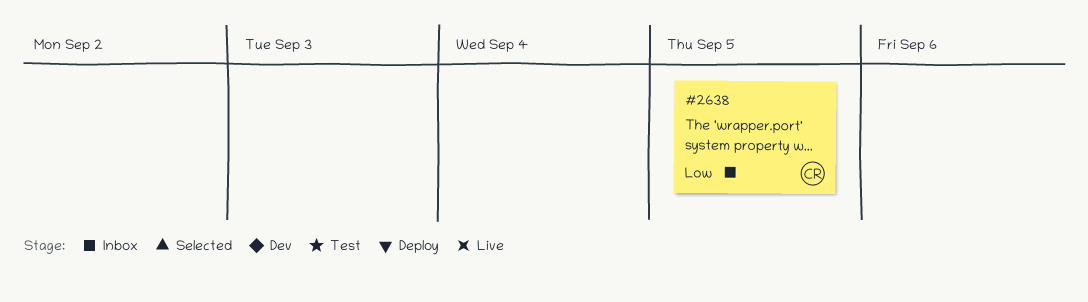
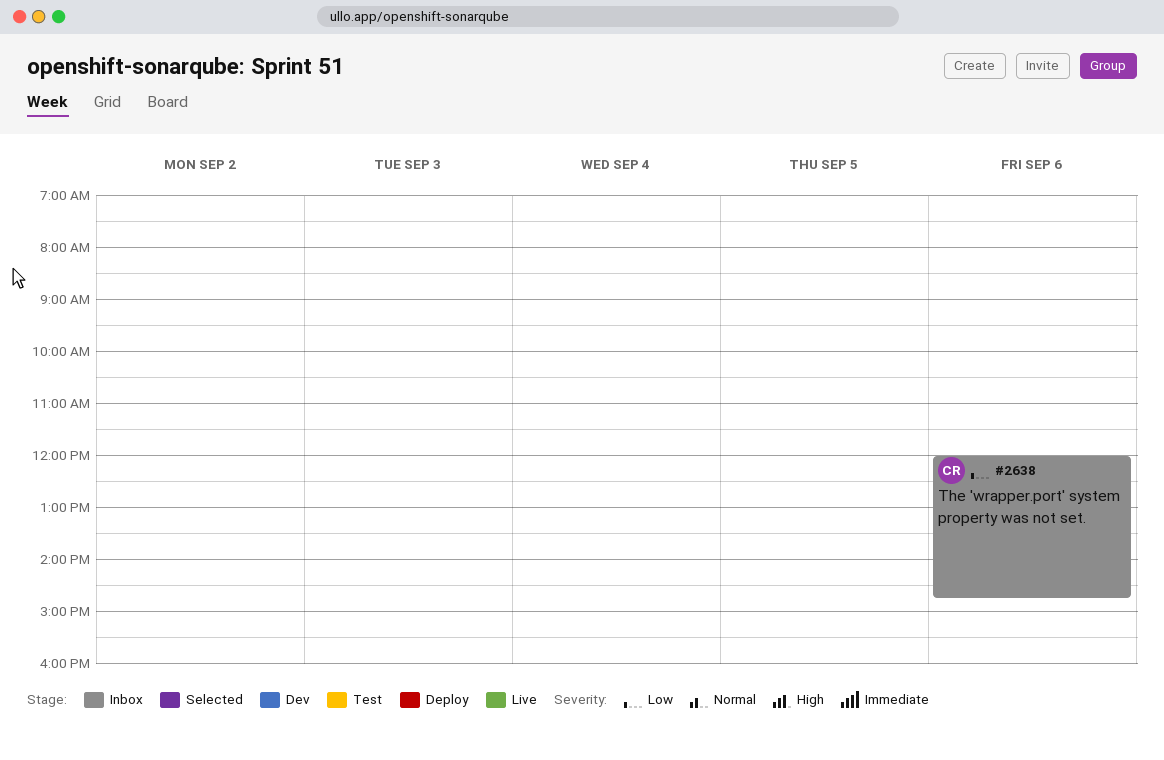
#2638, day: Sep 5 -> Sep 6

